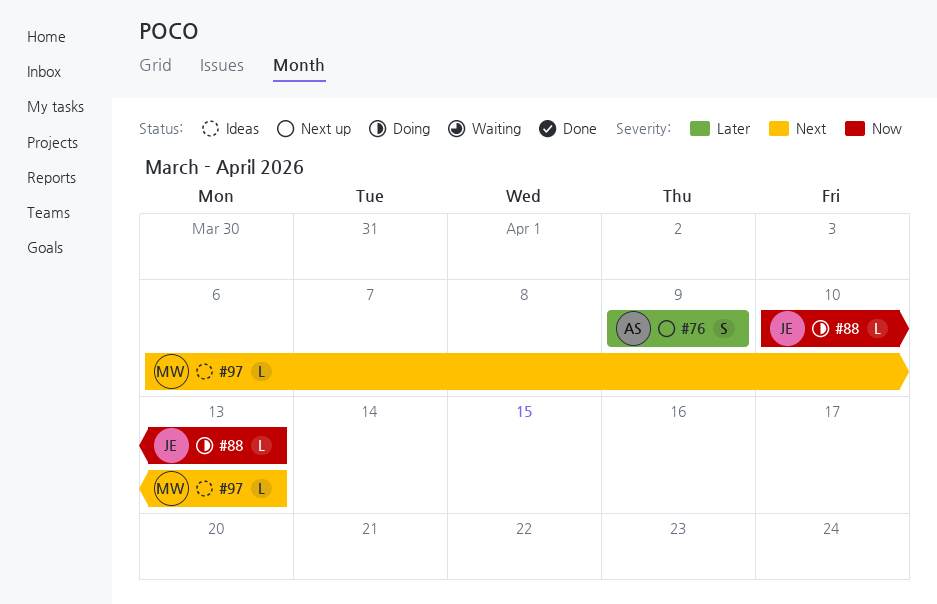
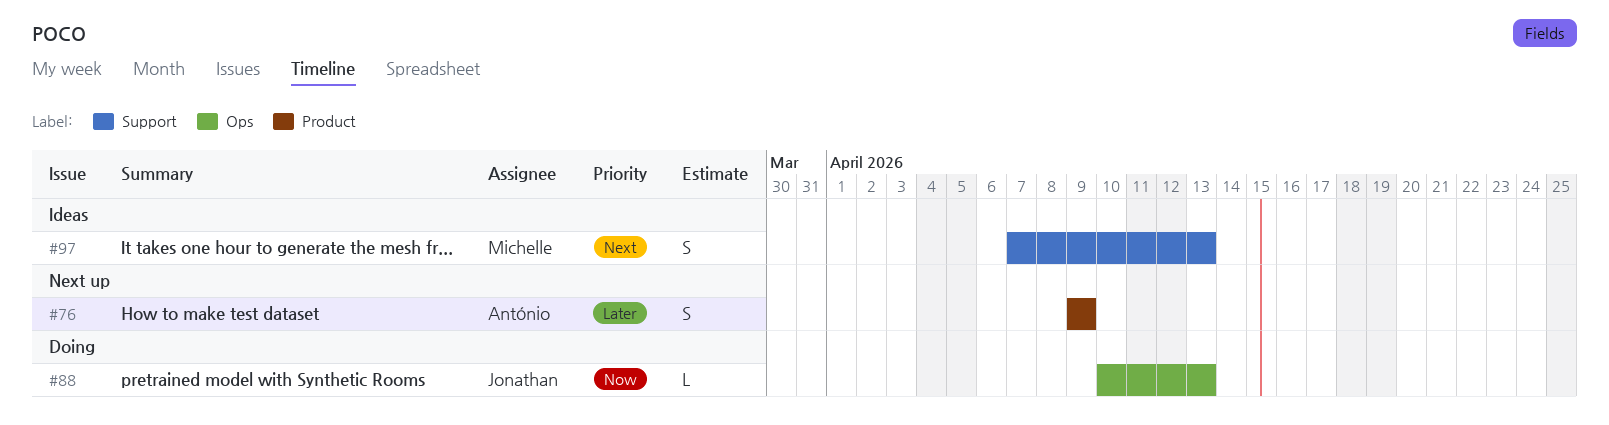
#97, estimate: L -> S
#97, start: Apr 6 -> Apr 7

